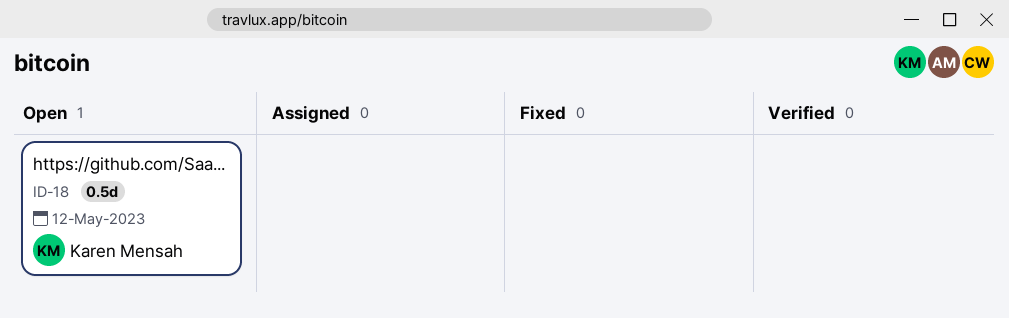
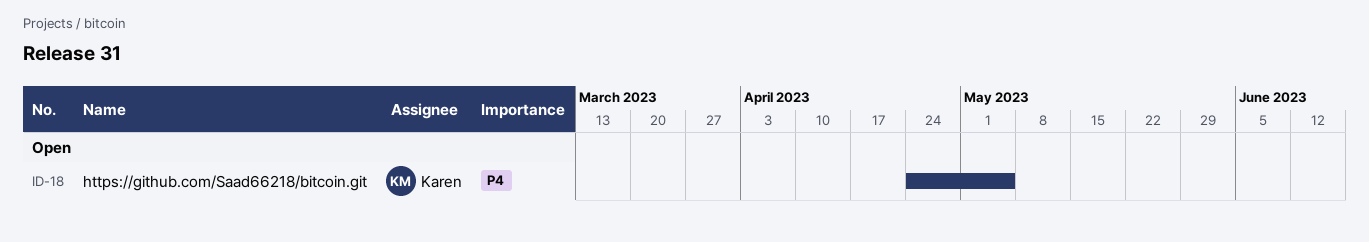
ID-18, due: May 12 -> May 5

